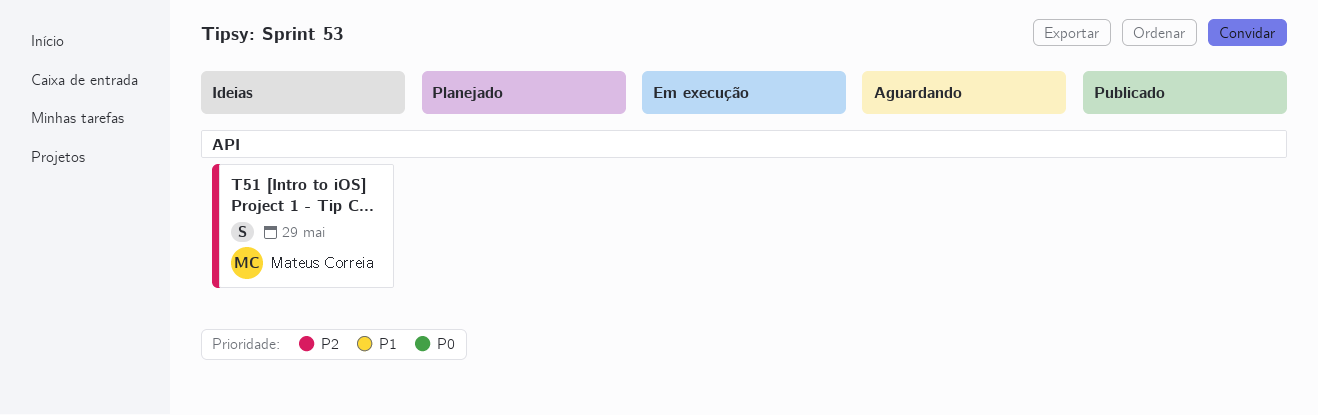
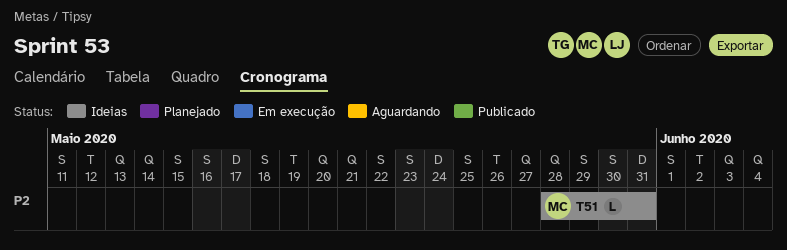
T51, estimate: S -> L
T51, due: May 29 -> May 31

